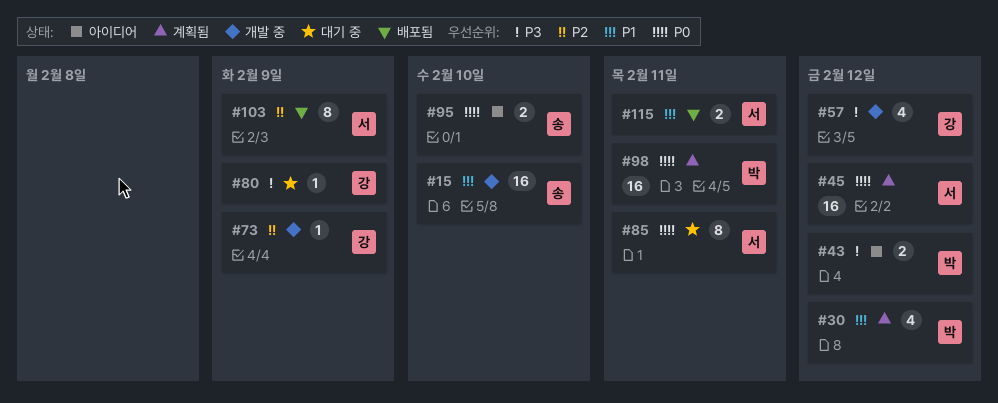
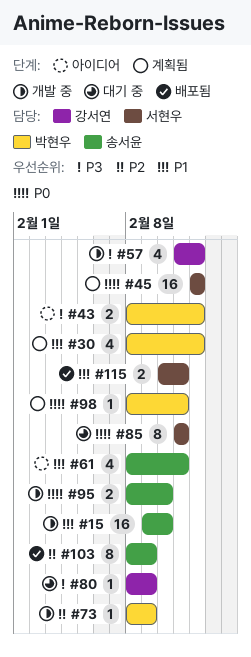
#61: none -> present
#73, owner: 강서연 -> 박현우
#95, status: 아이디어 -> 개발 중
#98, estimate: 16 -> 1
#103, owner: 서현우 -> 송서윤

